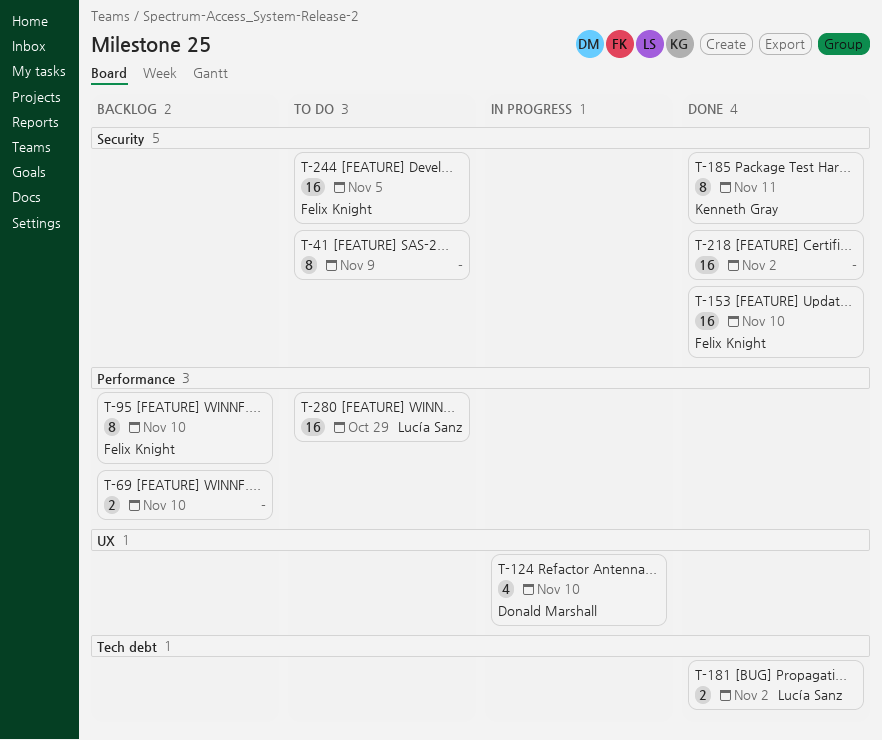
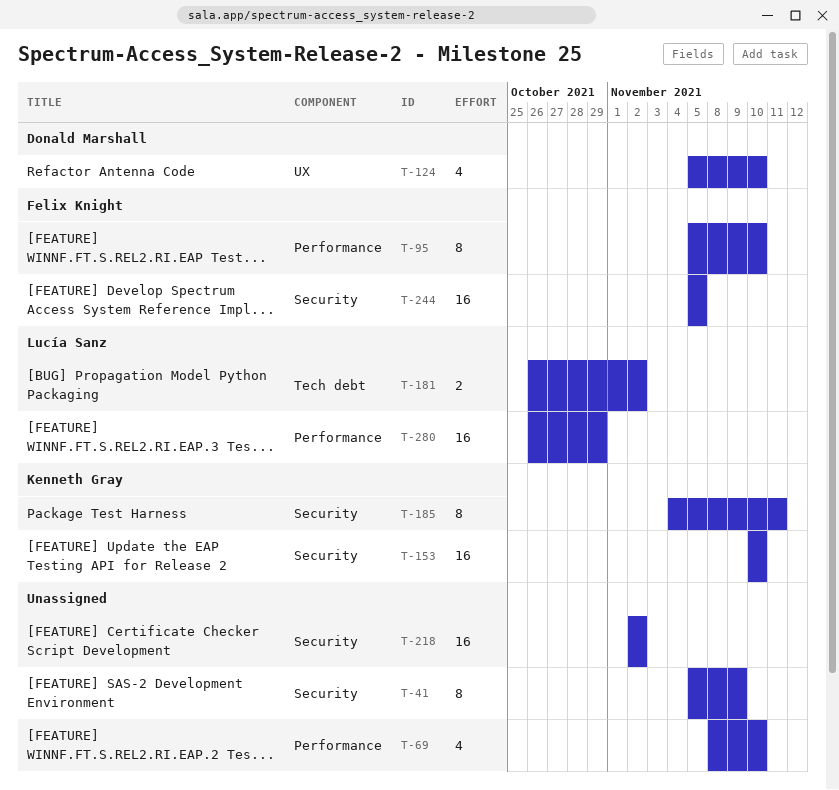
T-69, estimate: 2 -> 4
T-153, owner: Felix Knight -> Kenneth Gray

